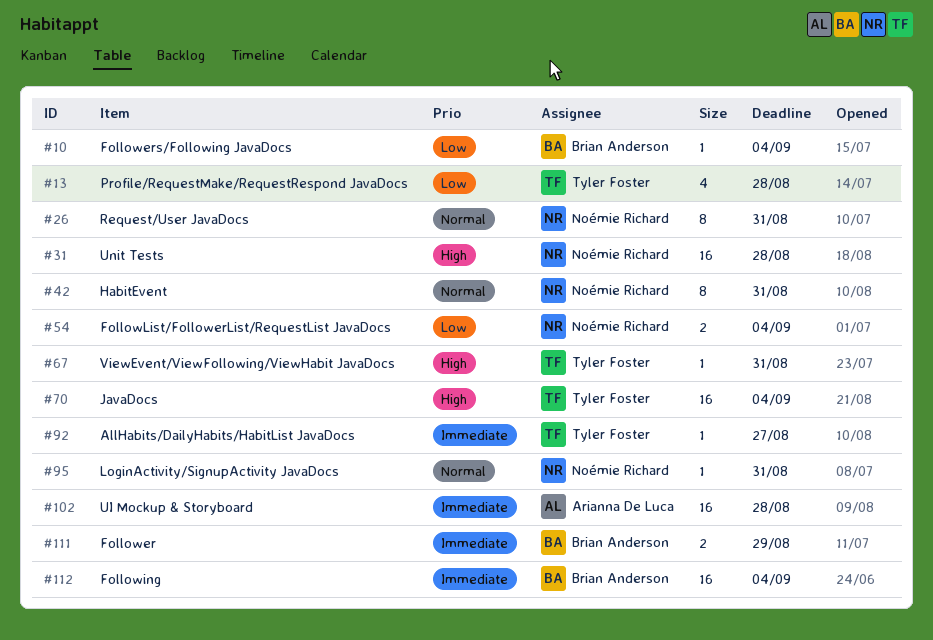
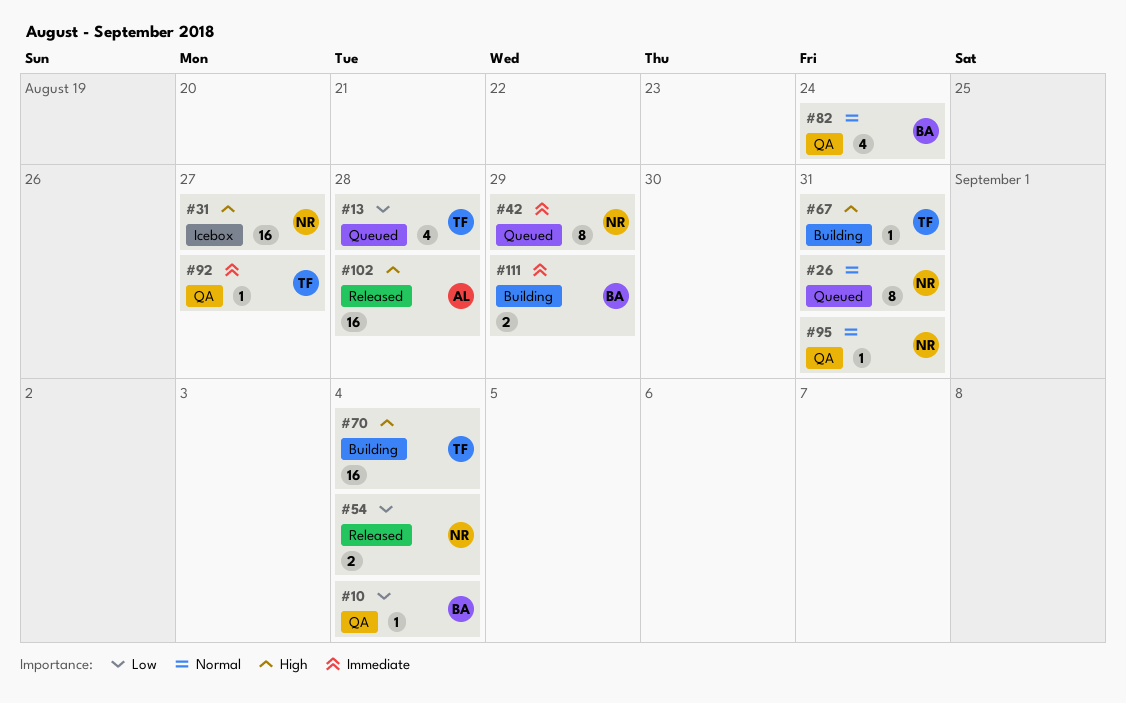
#31, due: Aug 28 -> Aug 27
#42, priority: Normal -> Immediate
#42, due: Aug 31 -> Aug 29
#82: none -> present
#102, priority: Immediate -> High
#112: present -> none

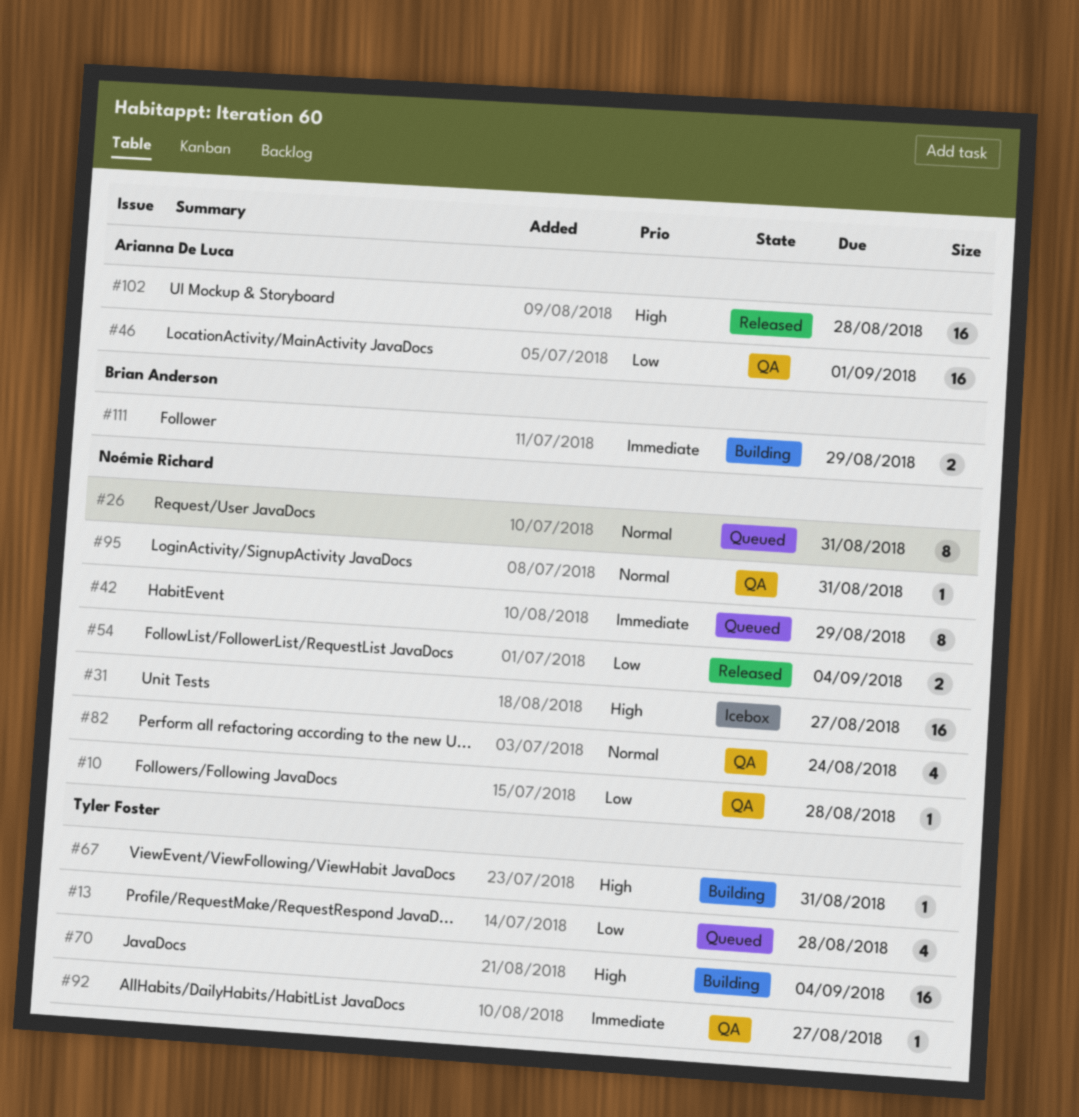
#10, owner: Brian Anderson -> Noémie Richard
#10, due: Sep 4 -> Aug 28
#46: none -> present
#82, owner: Brian Anderson -> Noémie Richard

